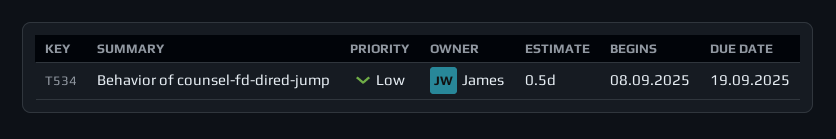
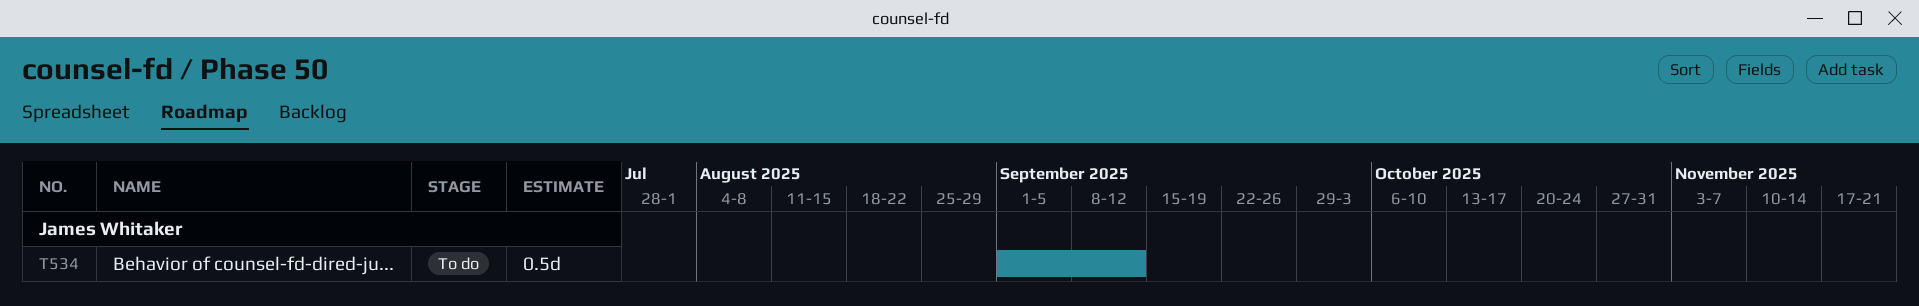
T534, start: Sep 8 -> Sep 1
T534, due: Sep 19 -> Sep 12

